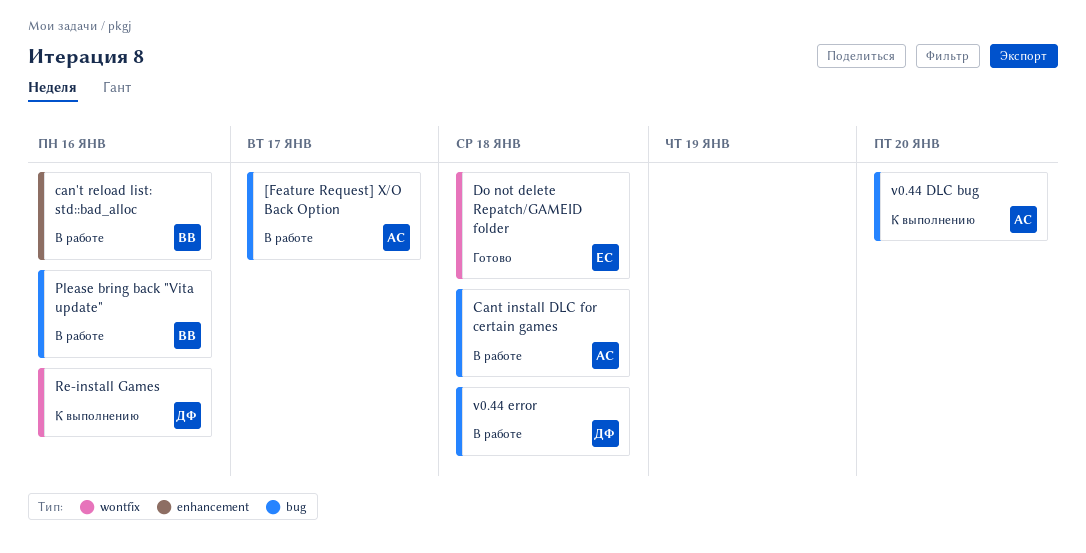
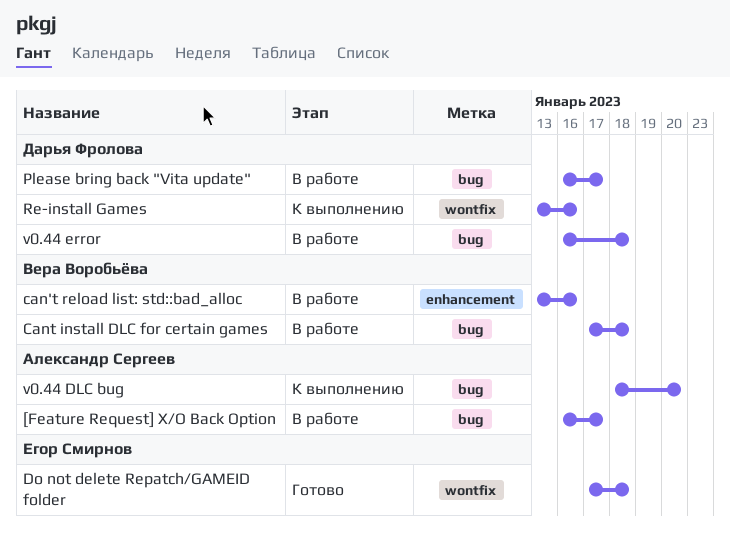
Cant install DLC for certain games, owner: Александр Сергеев -> Вера Воробьёва
Please bring back "Vita update", owner: Вера Воробьёва -> Дарья Фролова
Please bring back "Vita update", due: Jan 16 -> Jan 17

